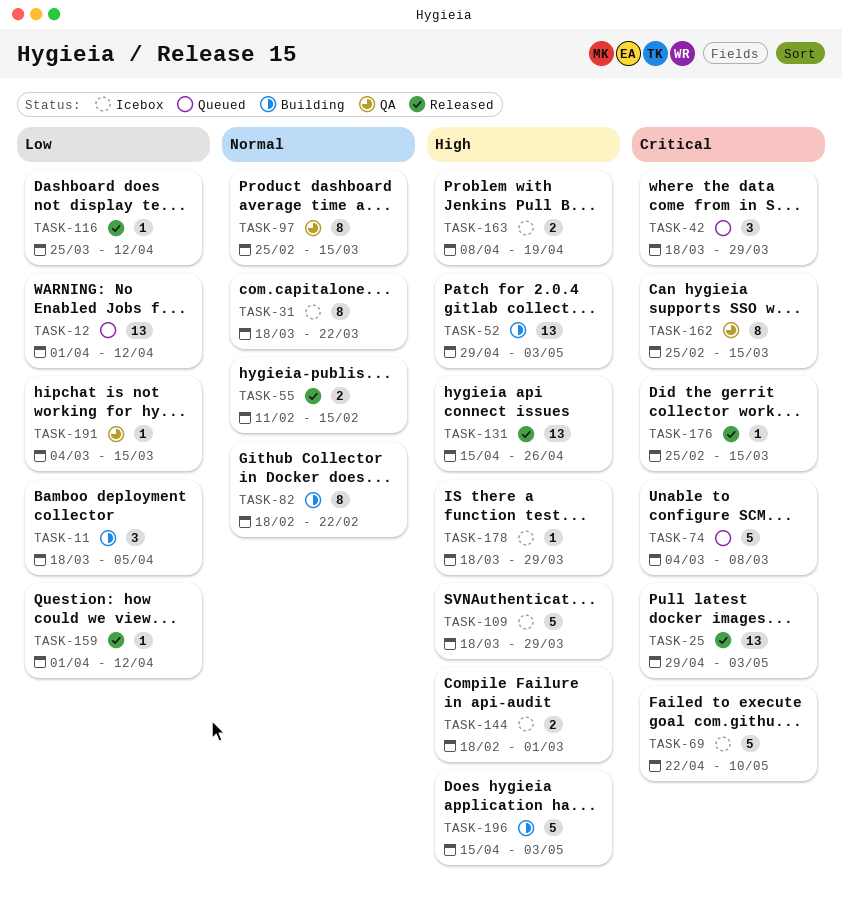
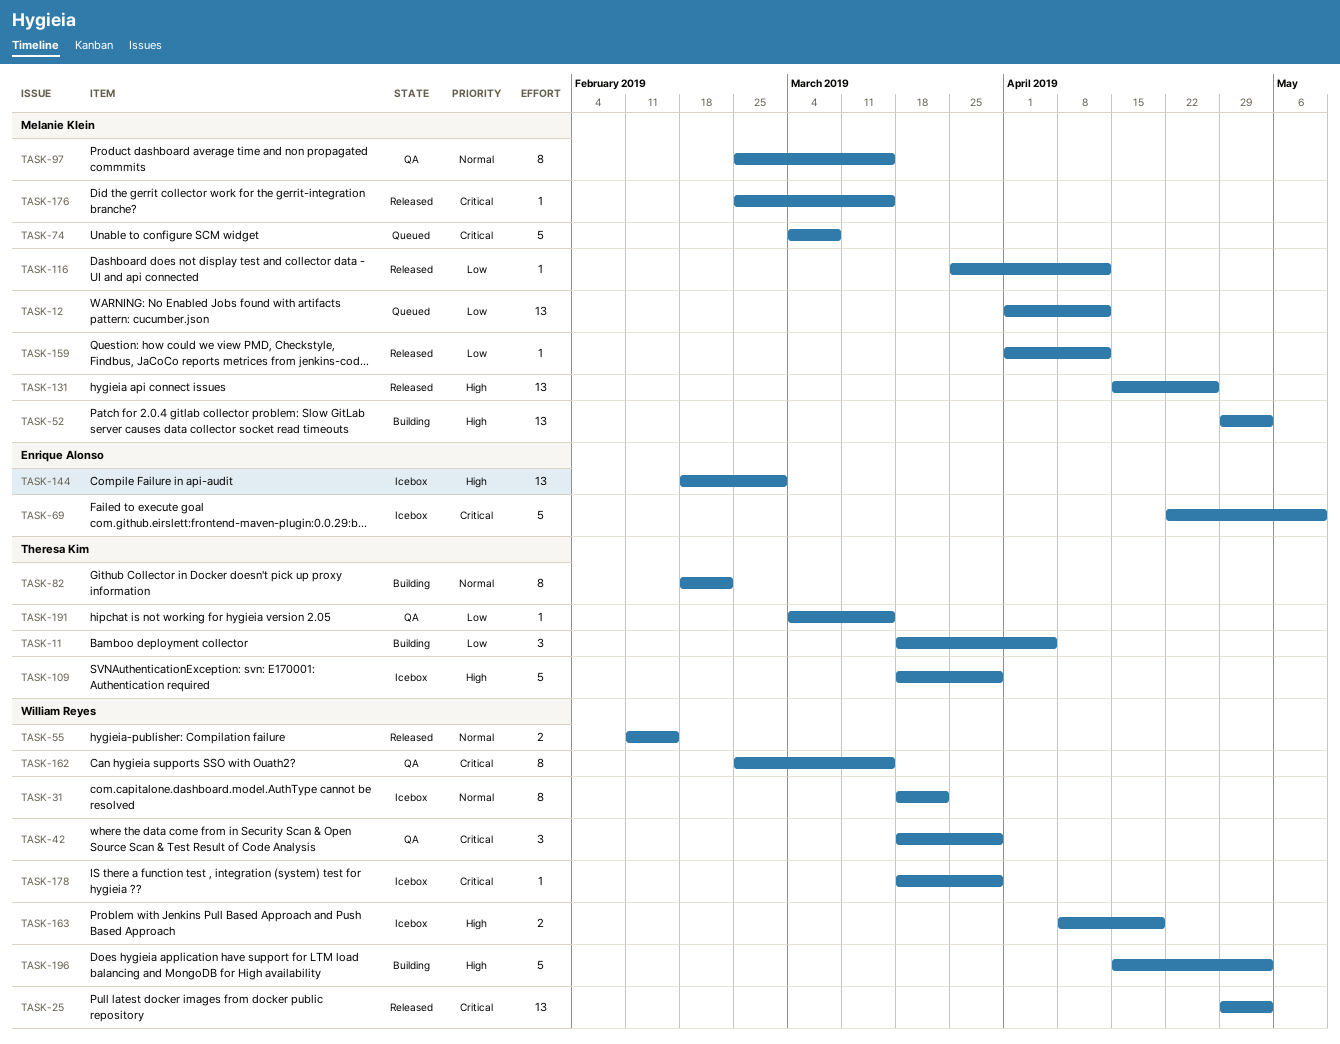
TASK-42, status: Queued -> QA
TASK-144, estimate: 2 -> 13
TASK-178, priority: High -> Critical

